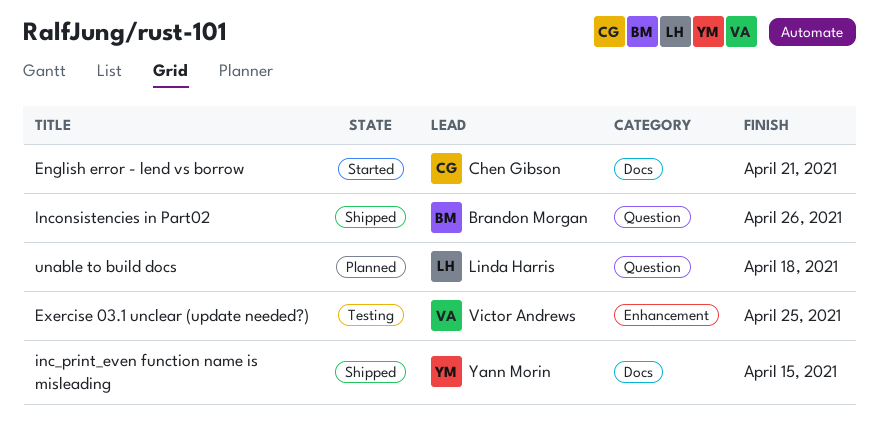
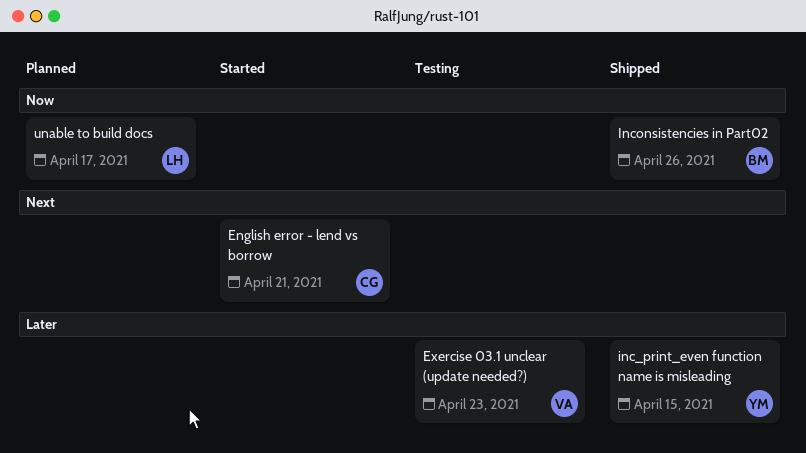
Exercise 03.1 unclear (update needed?), due: Apr 25 -> Apr 23
unable to build docs, due: Apr 18 -> Apr 17

